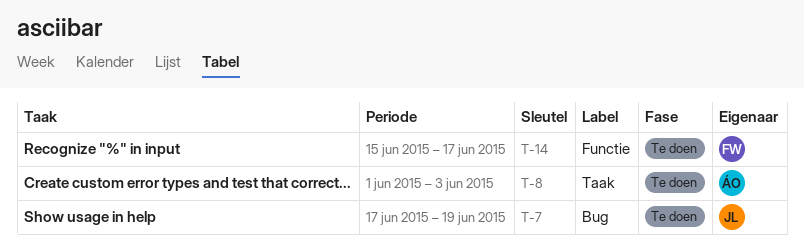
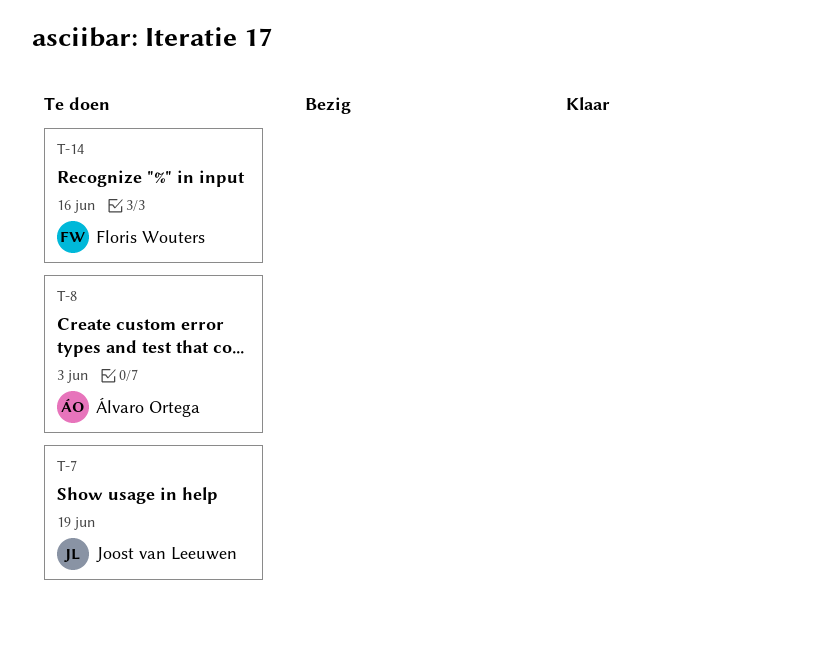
T-14, due: Jun 17 -> Jun 16

